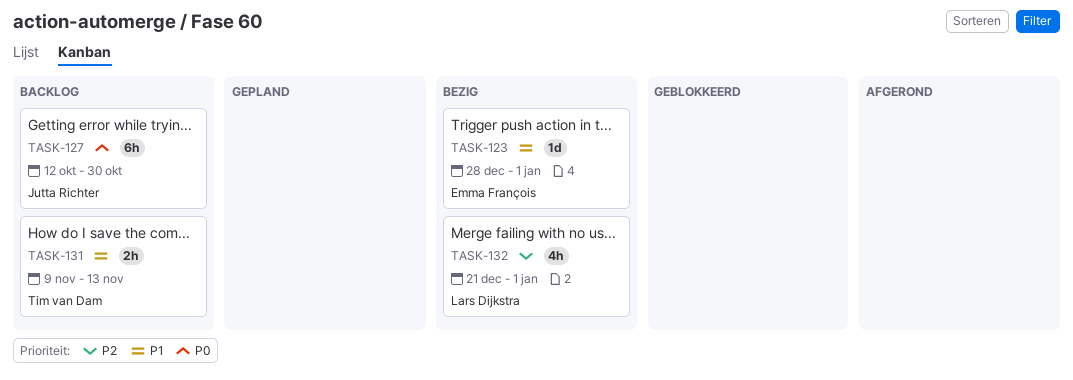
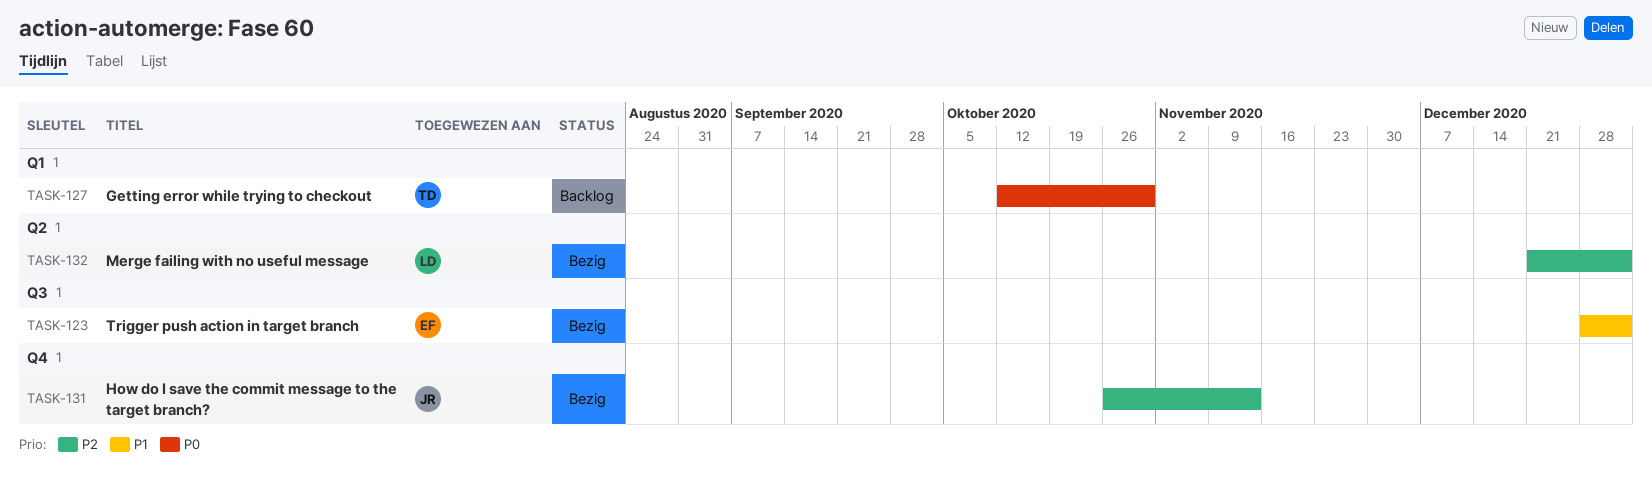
TASK-127, owner: Jutta Richter -> Tim van Dam
TASK-131, status: Backlog -> Bezig
TASK-131, owner: Tim van Dam -> Jutta Richter
TASK-131, priority: P1 -> P2
TASK-131, start: Nov 9 -> Oct 26

